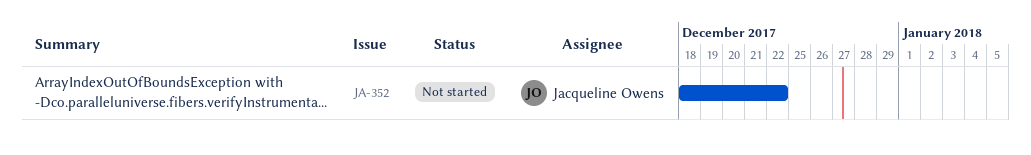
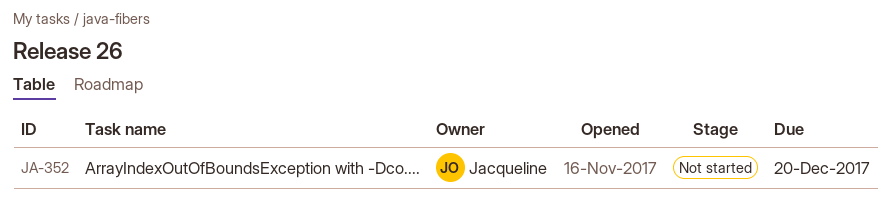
JA-352, due: Dec 22 -> Dec 20

